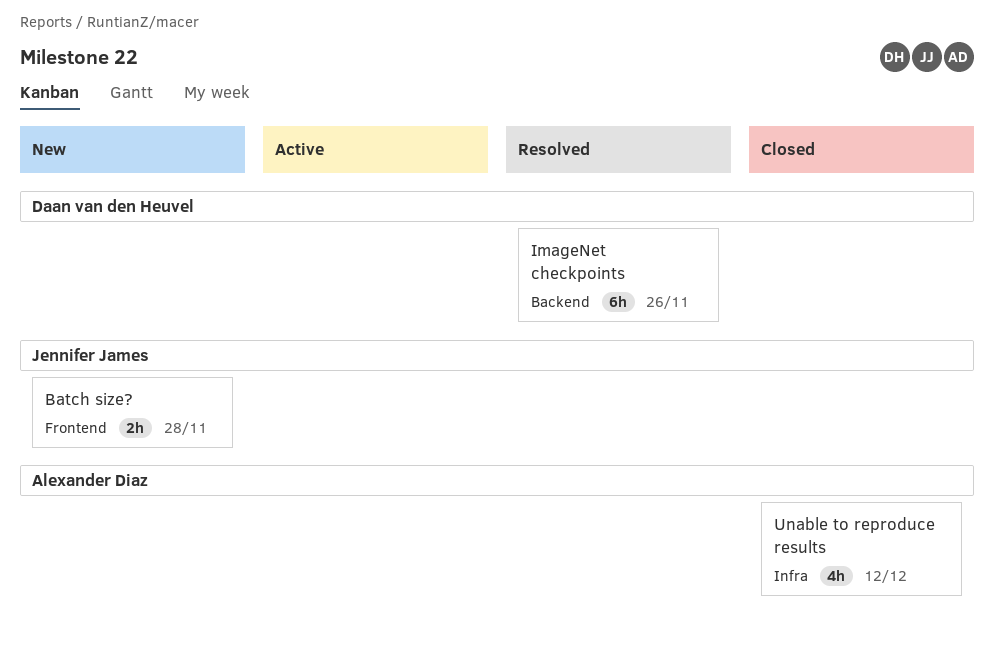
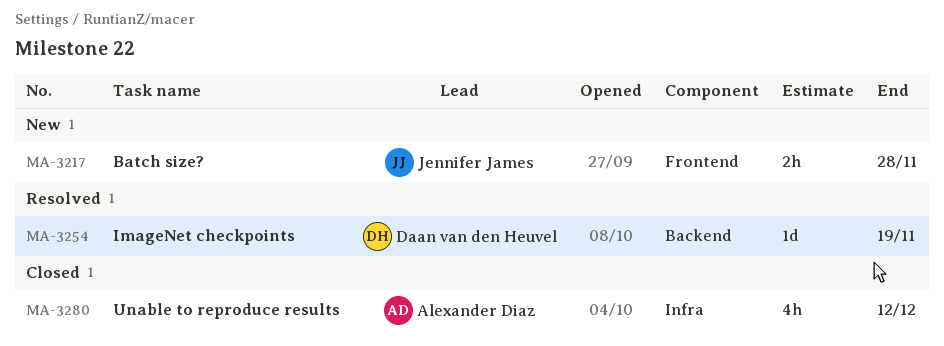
ImageNet checkpoints, estimate: 6h -> 1d
ImageNet checkpoints, due: Nov 26 -> Nov 19

